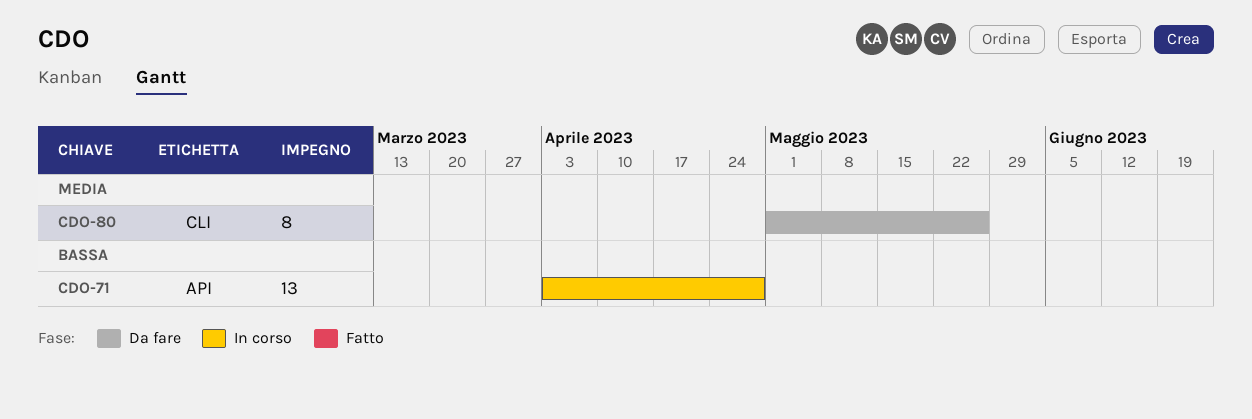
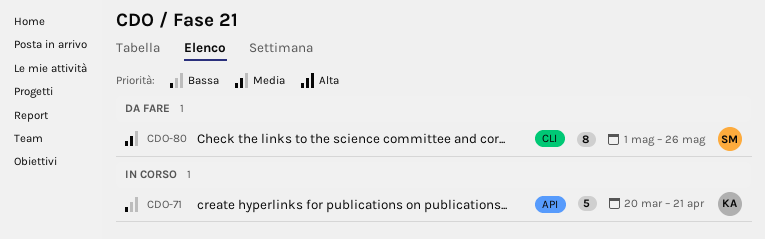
CDO-71, estimate: 13 -> 5
CDO-71, start: Apr 3 -> Mar 20
CDO-71, due: Apr 28 -> Apr 21

